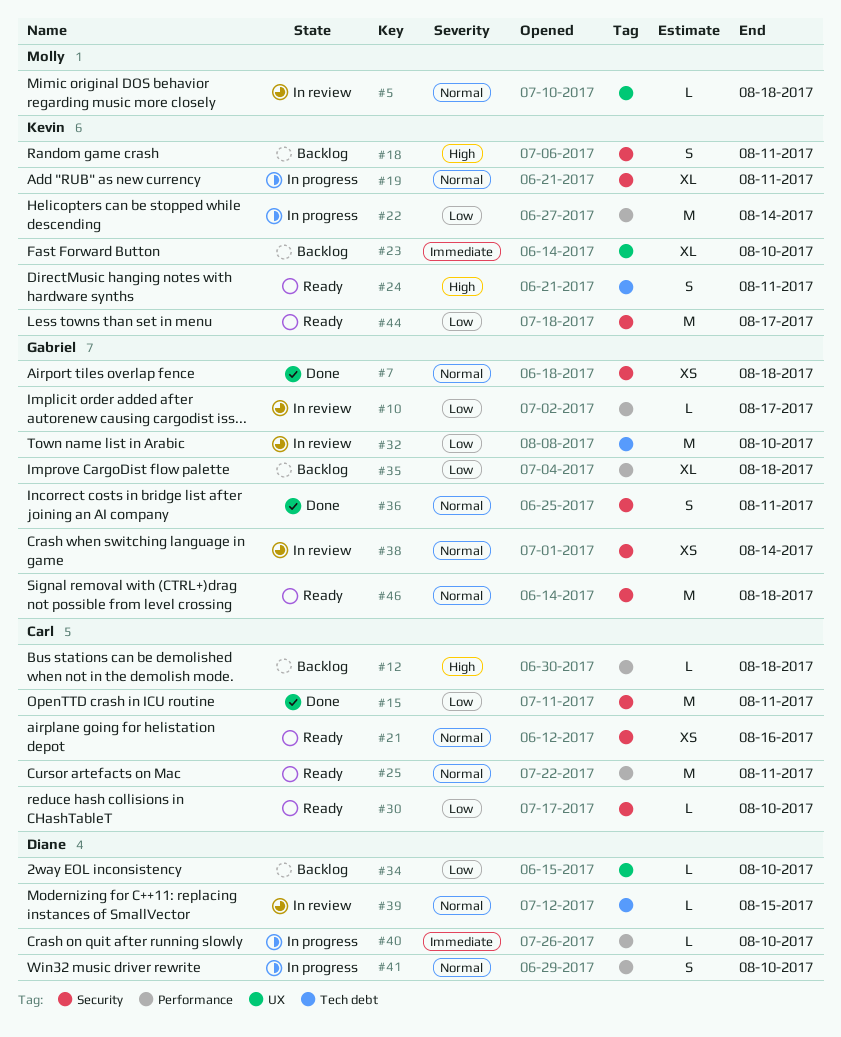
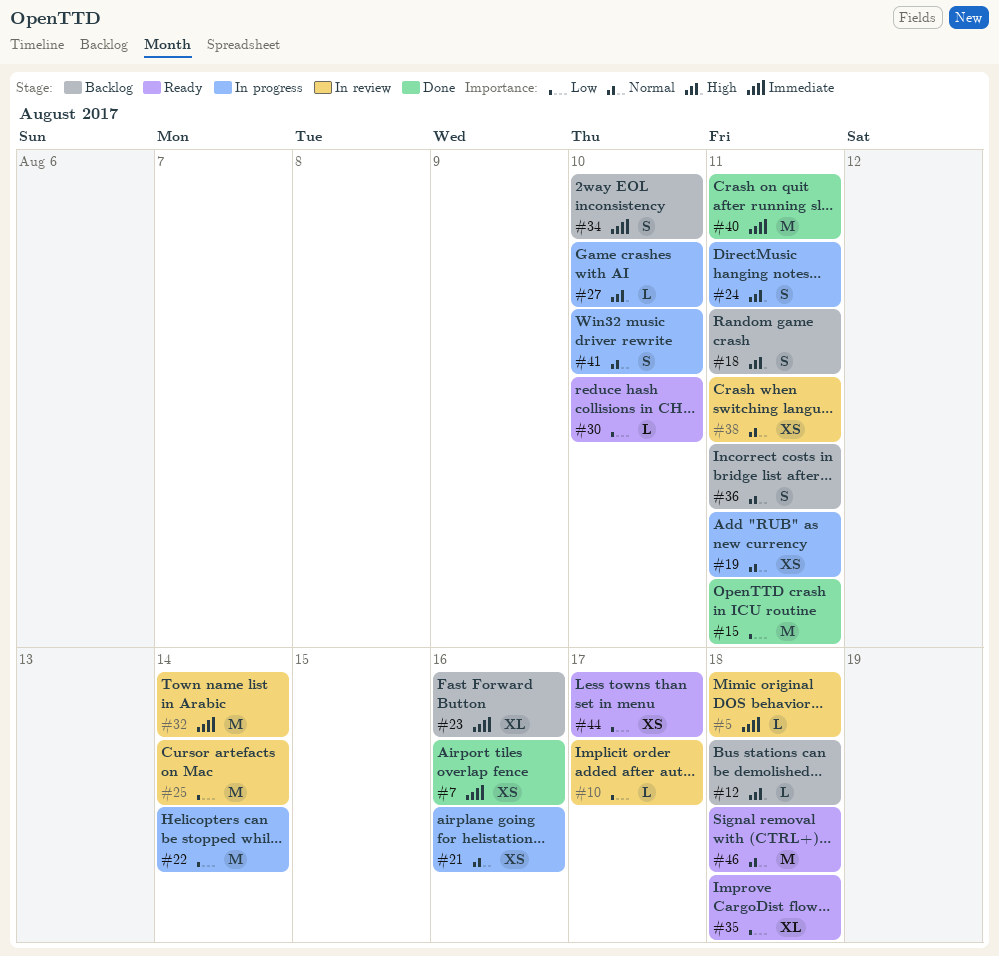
#5, priority: Normal -> Immediate
#7, priority: Normal -> Immediate
#7, due: Aug 18 -> Aug 16
#19, estimate: XL -> XS
#21, status: Ready -> In progress
#23, due: Aug 10 -> Aug 16
#24, status: Ready -> In progress
#25, status: Ready -> In review
#25, priority: Normal -> Low
#25, due: Aug 11 -> Aug 14
#27: none -> present
#32, priority: Low -> Immediate
#32, due: Aug 10 -> Aug 14
#34, priority: Low -> Immediate
#34, estimate: L -> S
#35, status: Backlog -> Ready
#36, status: Done -> Backlog
#38, due: Aug 14 -> Aug 11
#39: present -> none
#40, status: In progress -> Done
#40, estimate: L -> M
#40, due: Aug 10 -> Aug 11
#44, estimate: M -> XS

